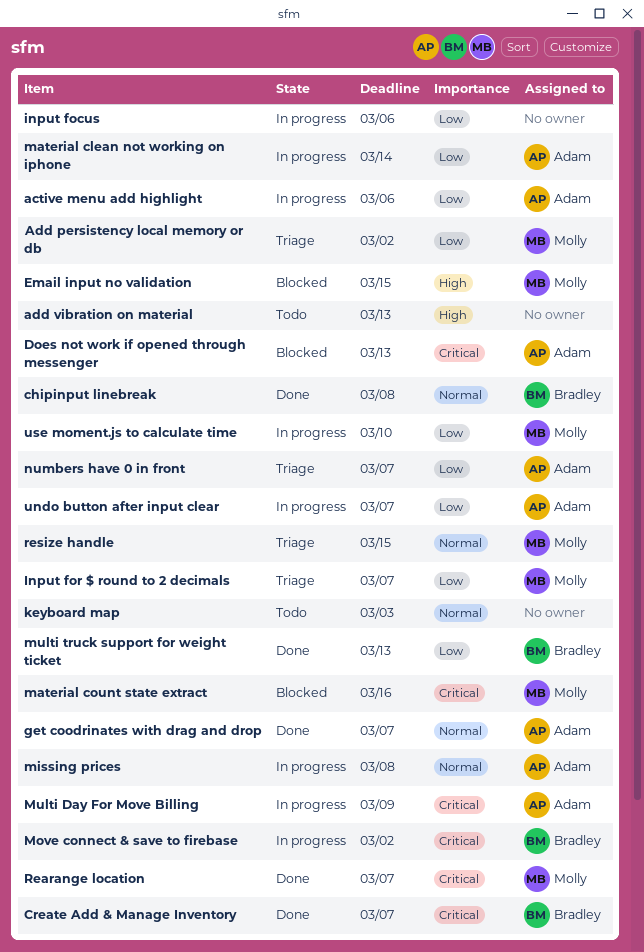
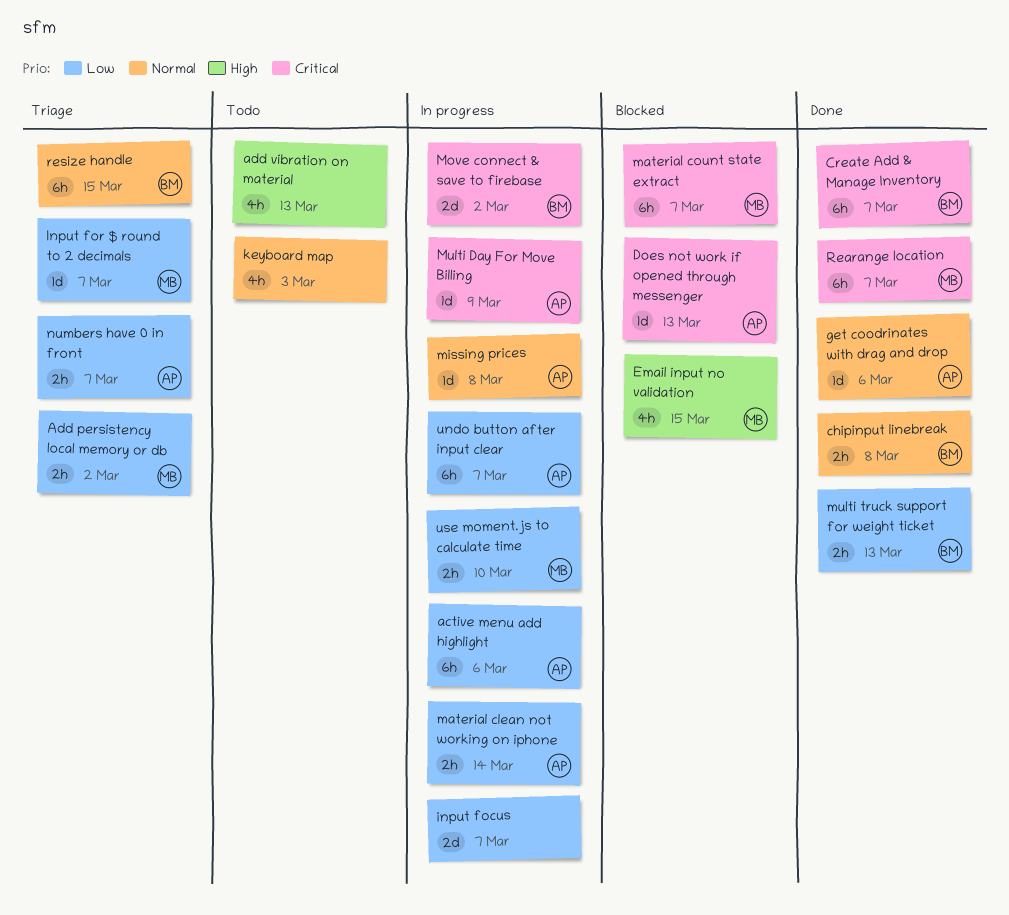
get coodrinates with drag and drop, due: Mar 7 -> Mar 6
input focus, due: Mar 6 -> Mar 7
material count state extract, due: Mar 16 -> Mar 7
resize handle, owner: Molly -> Bradley

